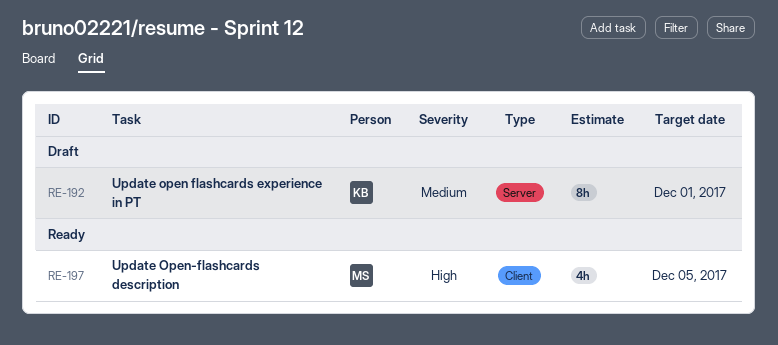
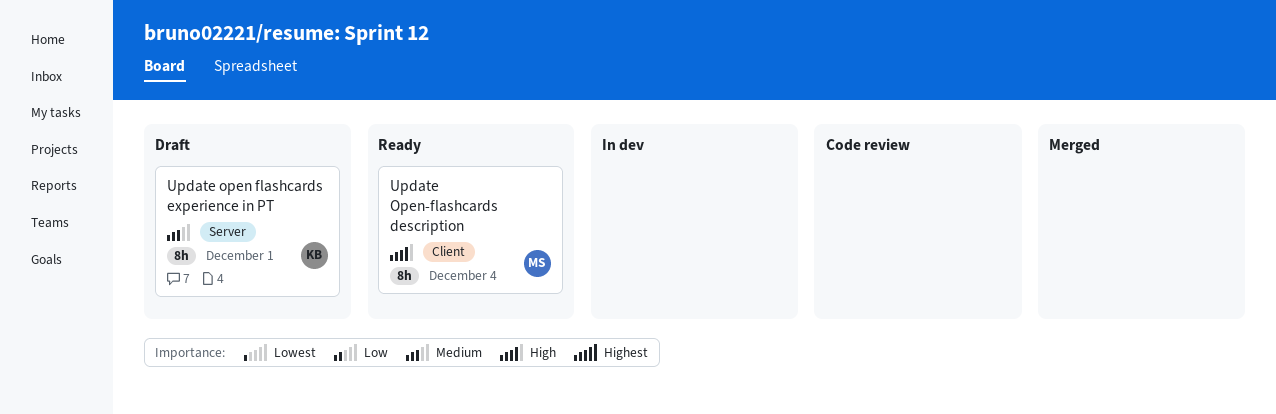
Update Open-flashcards description, estimate: 4h -> 8h
Update Open-flashcards description, due: Dec 5 -> Dec 4

